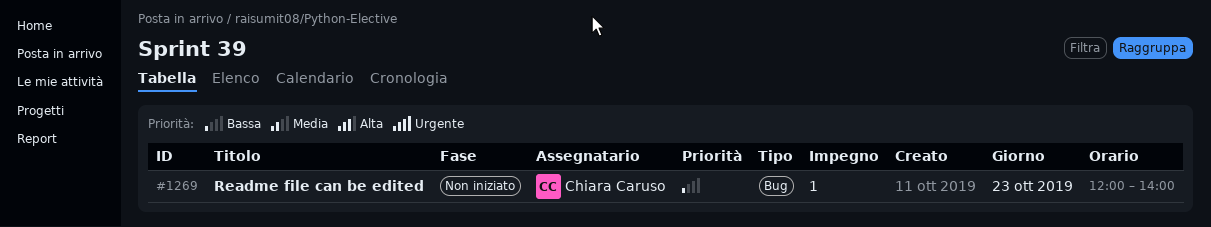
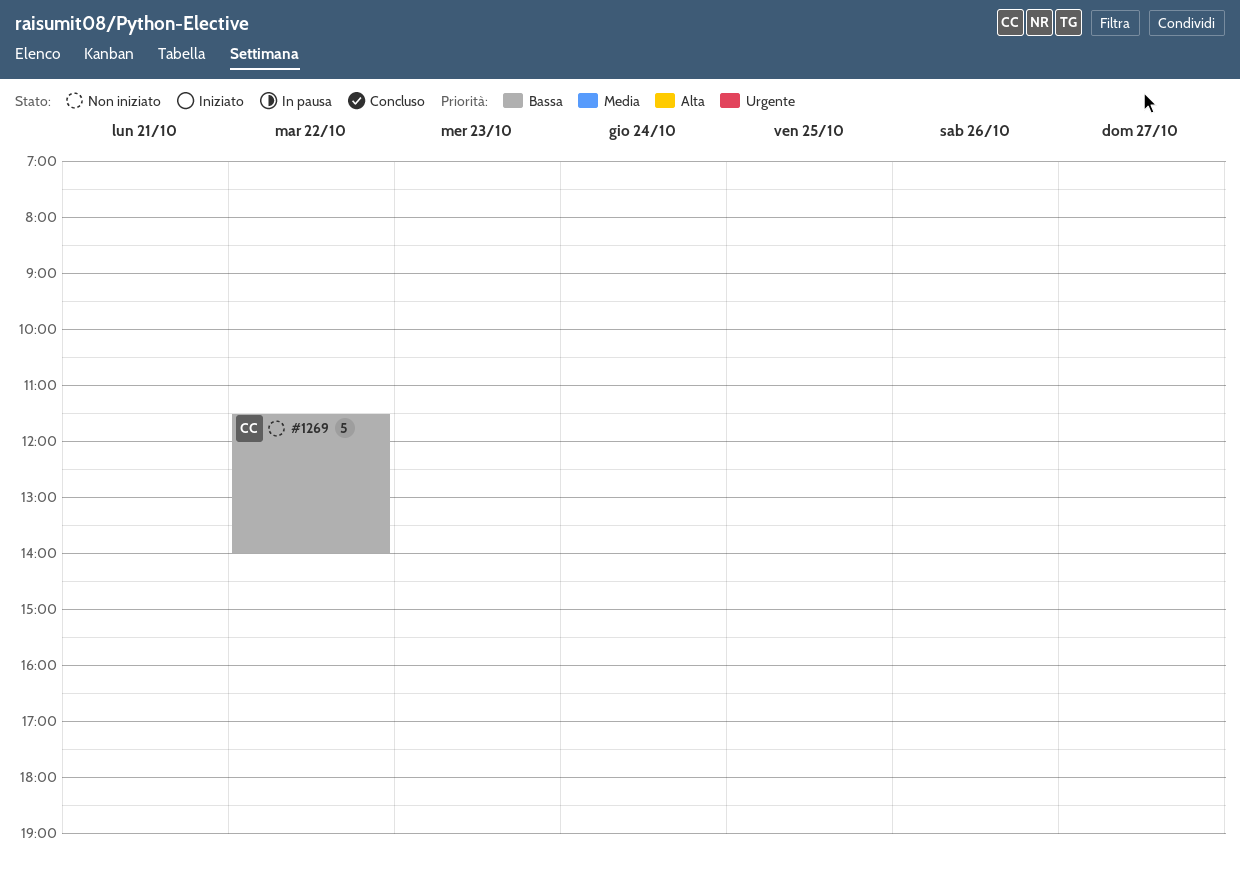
#1269, estimate: 1 -> 5
#1269, day: Oct 23 -> Oct 22
#1269, begins: 12:00 -> 11:30

